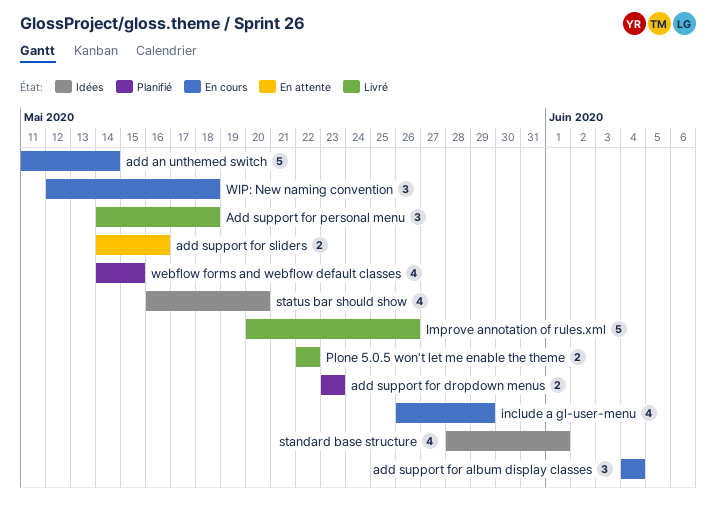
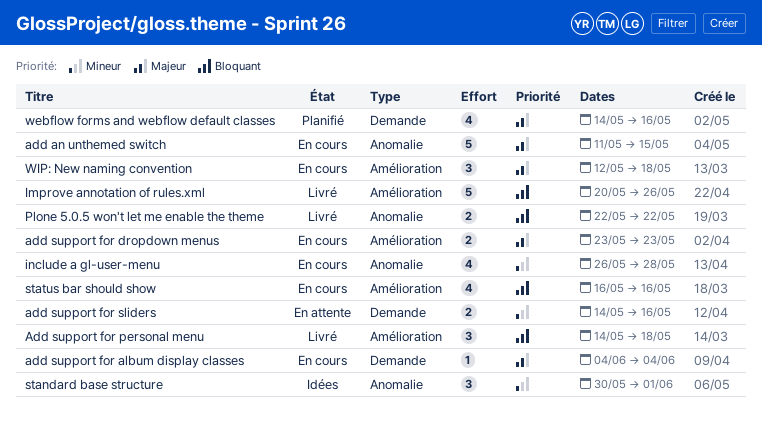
add an unthemed switch, due: May 14 -> May 15
add support for album display classes, estimate: 3 -> 1
add support for dropdown menus, status: Planifié -> En cours
include a gl-user-menu, due: May 29 -> May 28
standard base structure, estimate: 4 -> 3
standard base structure, start: May 28 -> May 30
status bar should show, status: Idées -> En cours
status bar should show, due: May 20 -> May 16
webflow forms and webflow default classes, due: May 15 -> May 16

